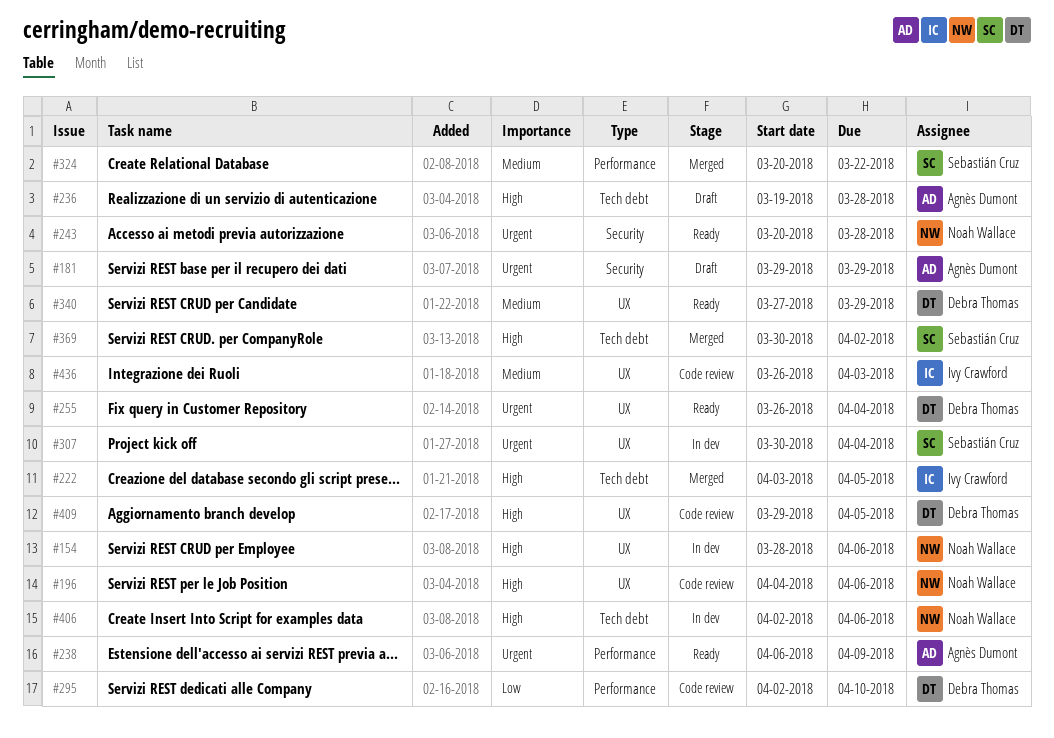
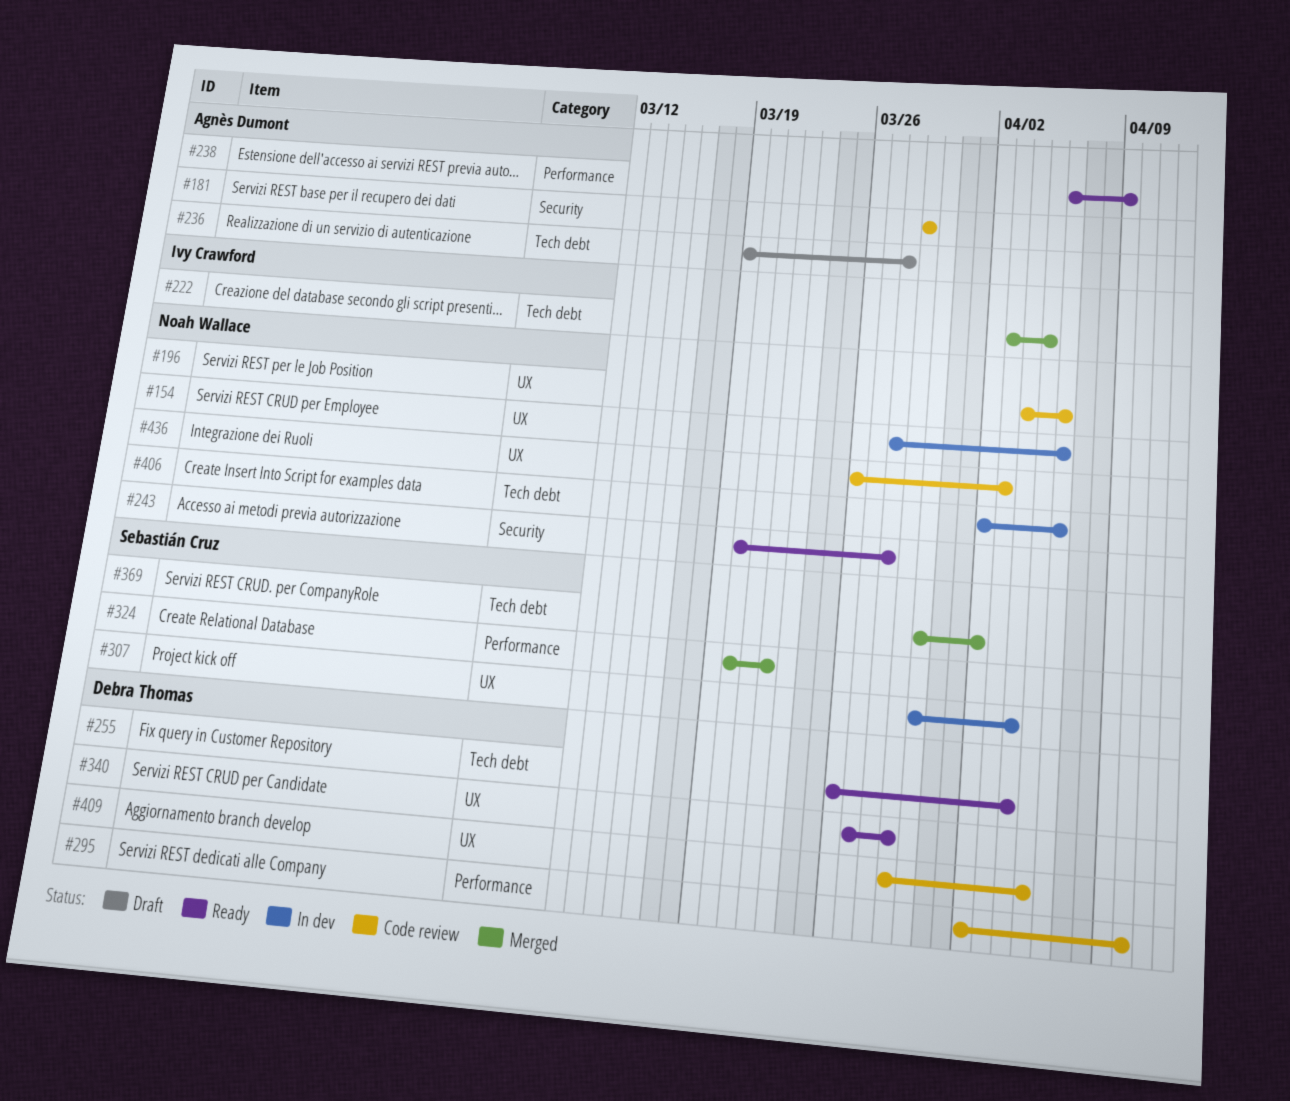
#181, status: Draft -> Code review
#255, label: UX -> Tech debt
#436, owner: Ivy Crawford -> Noah Wallace

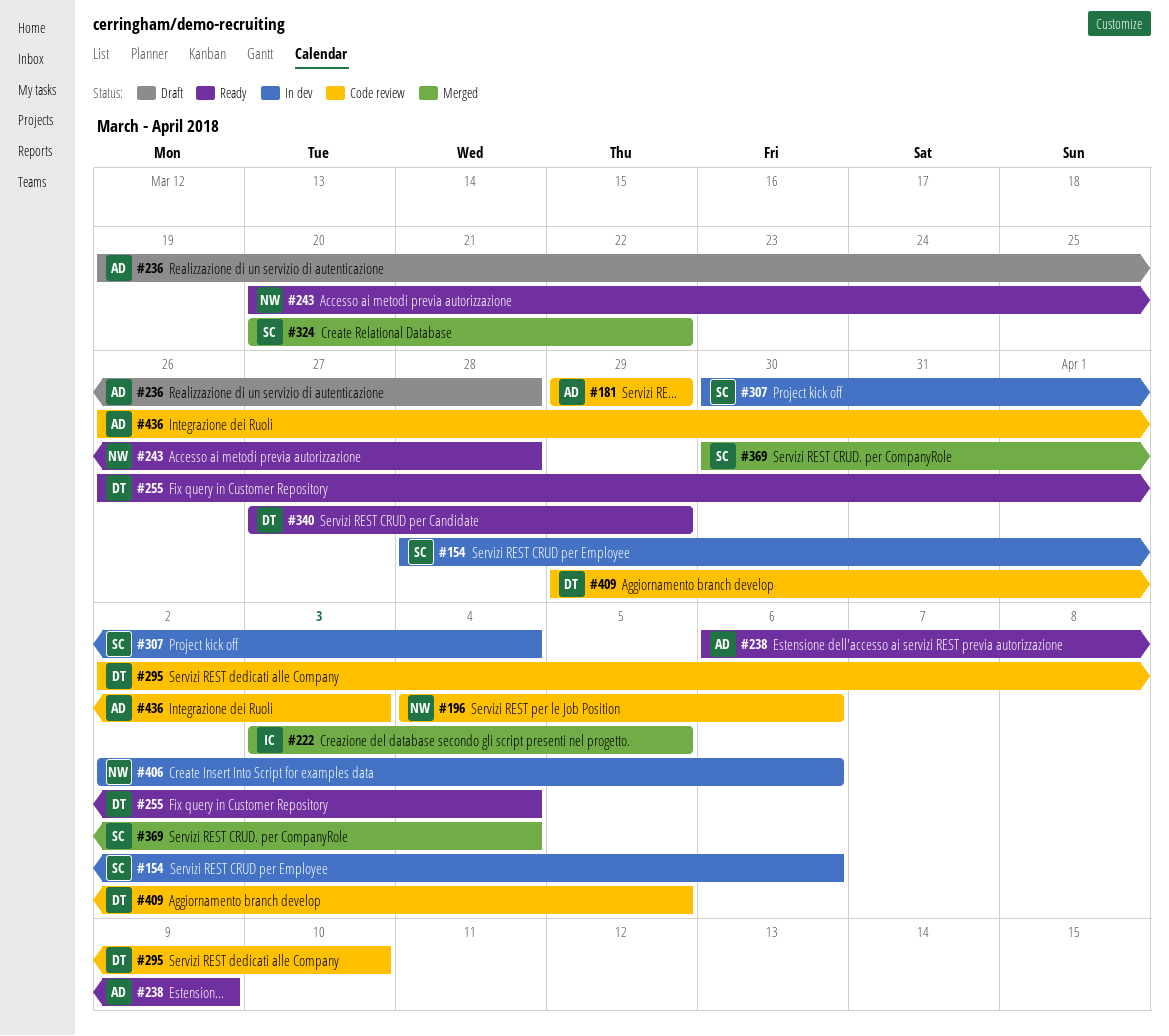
#154, owner: Noah Wallace -> Sebastián Cruz
#369, due: Apr 2 -> Apr 4
#436, owner: Noah Wallace -> Agnès Dumont

